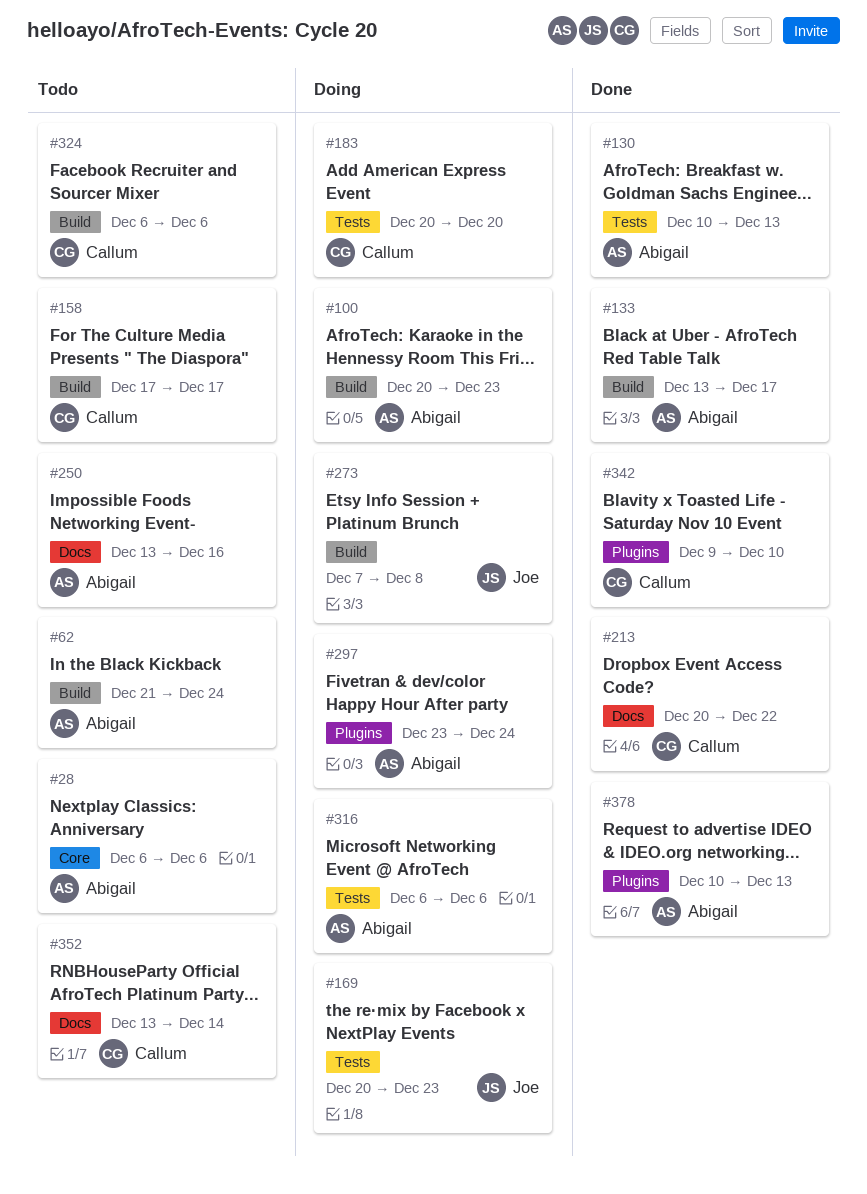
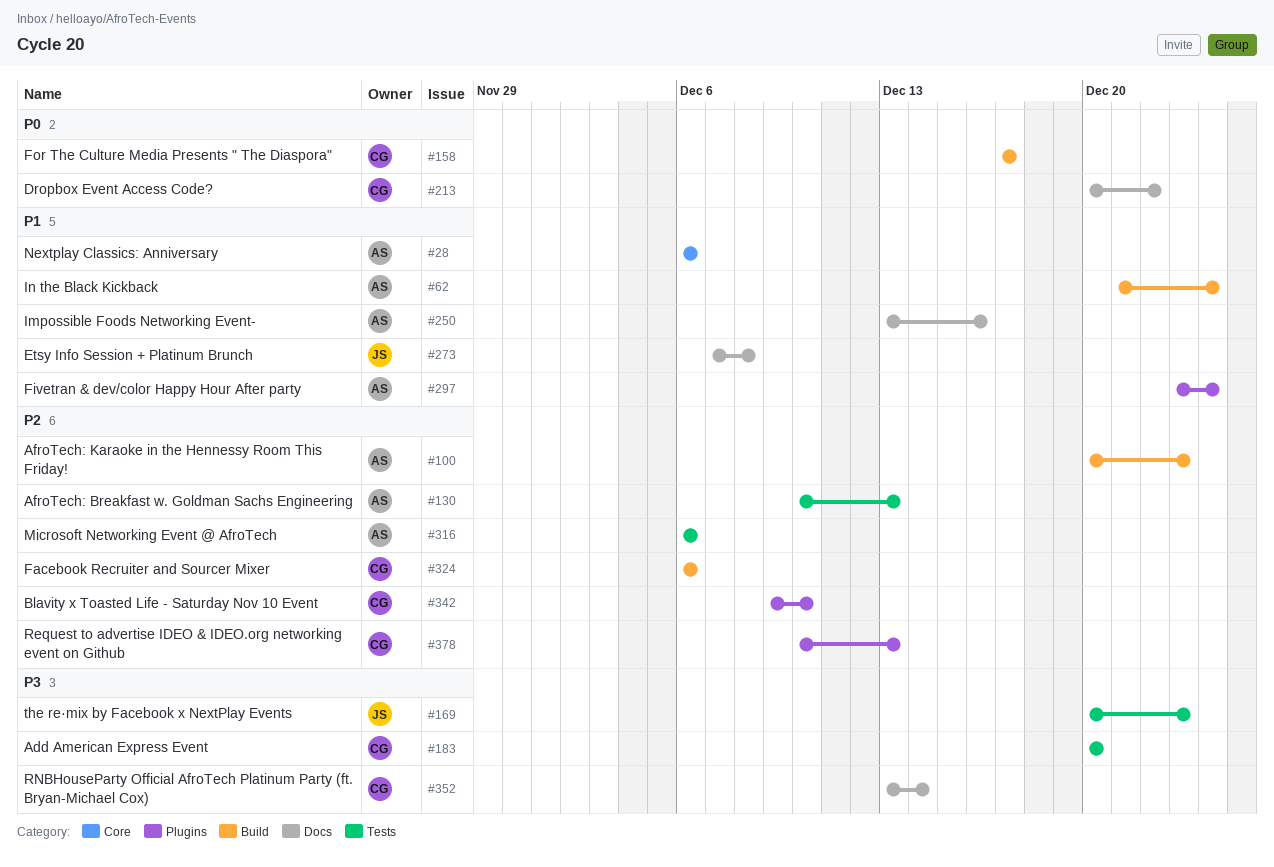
#133: present -> none
#273, label: Build -> Docs
#378, owner: Abigail -> Callum

